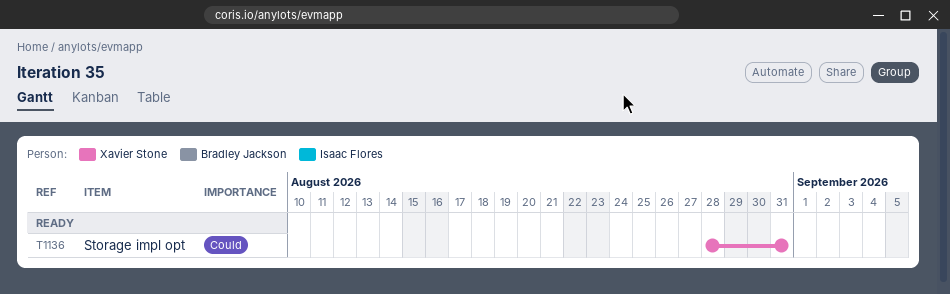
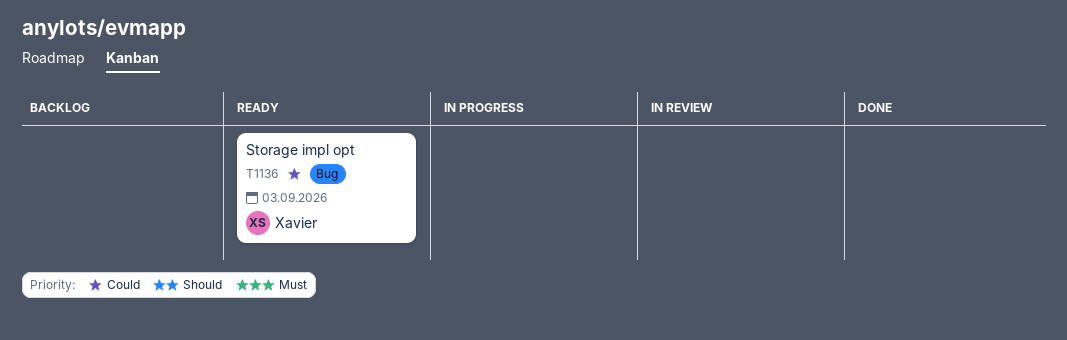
T1136, due: Aug 31 -> Sep 3

